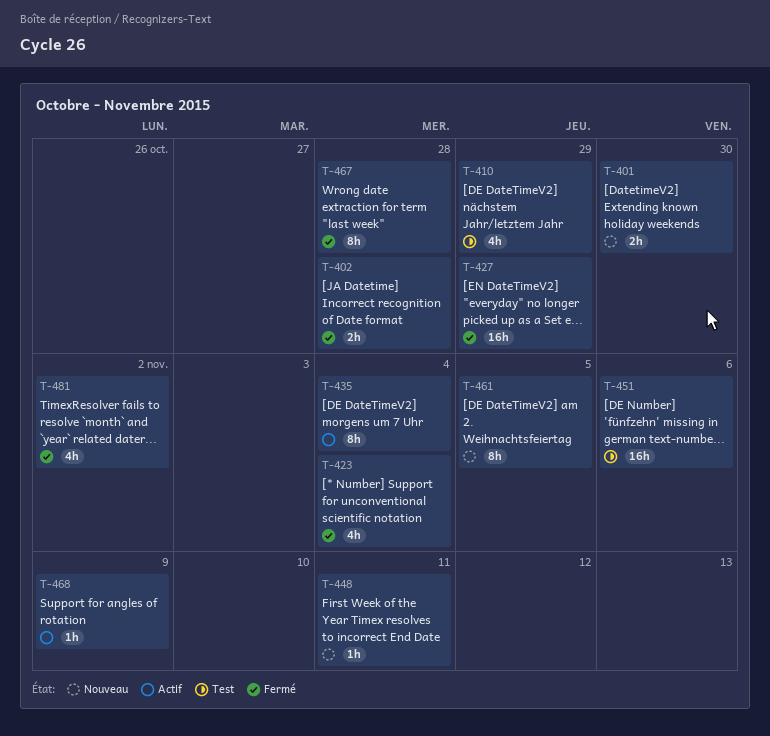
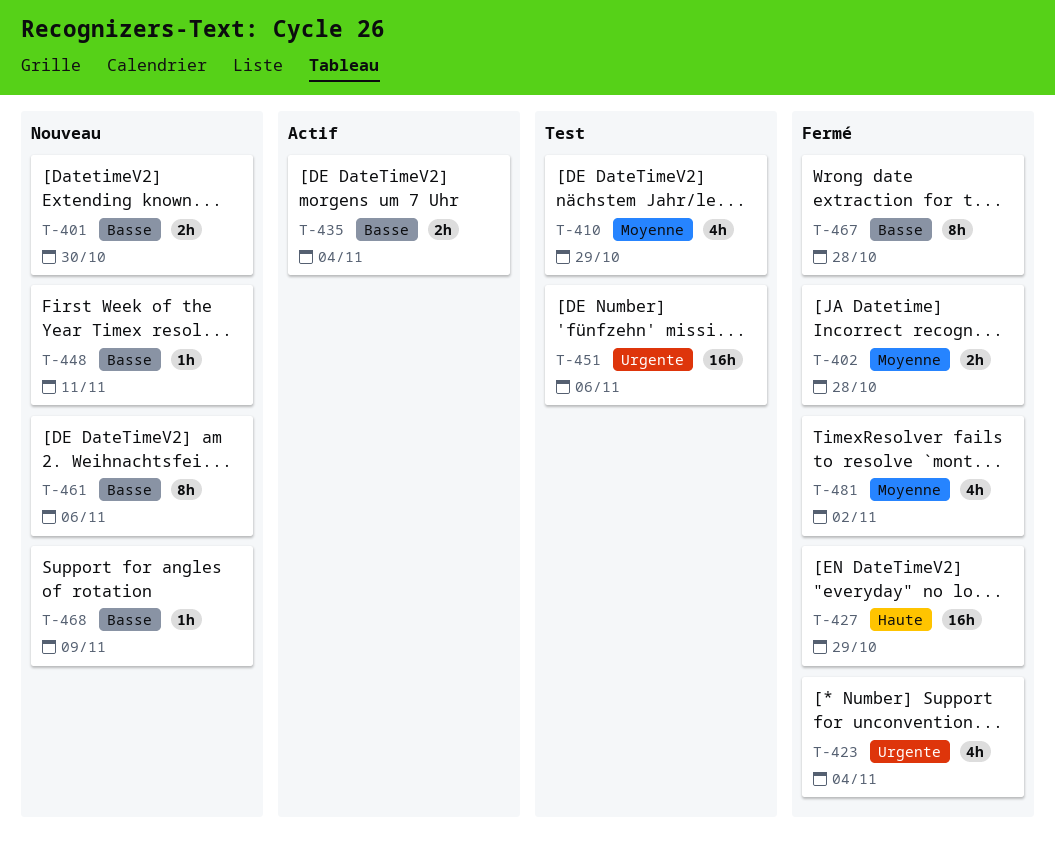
T-435, estimate: 8h -> 2h
T-461, due: Nov 5 -> Nov 6
T-468, status: Actif -> Nouveau

